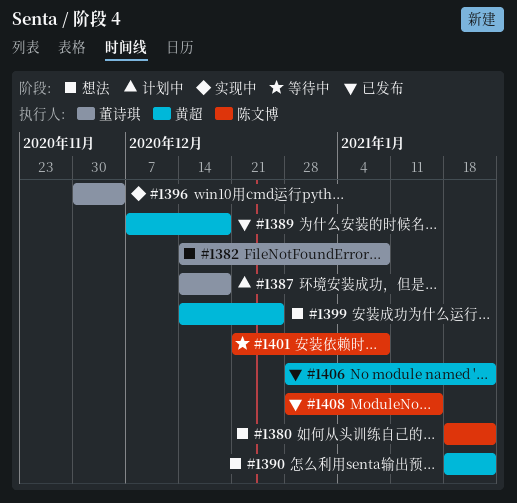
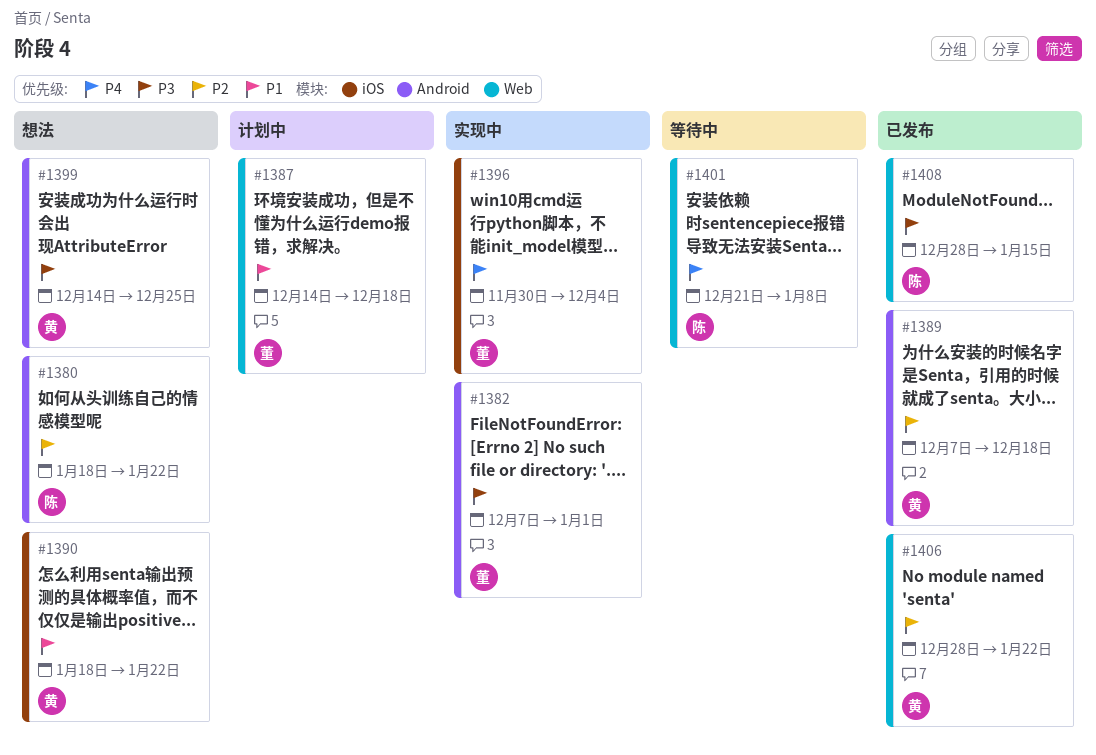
#1382, status: 想法 -> 实现中
#1382, start: Dec 14 -> Dec 7
#1382, due: Jan 8 -> Jan 1

